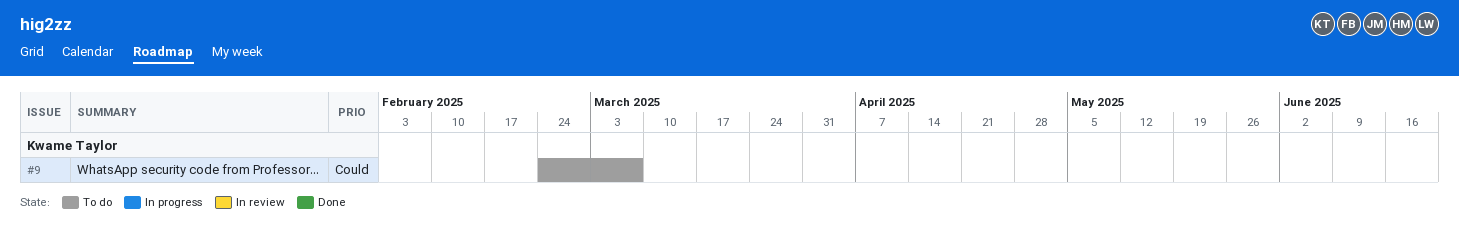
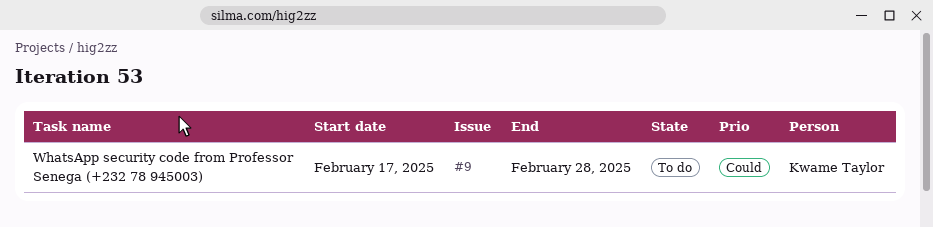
#9, start: Feb 24 -> Feb 17
#9, due: Mar 7 -> Feb 28

